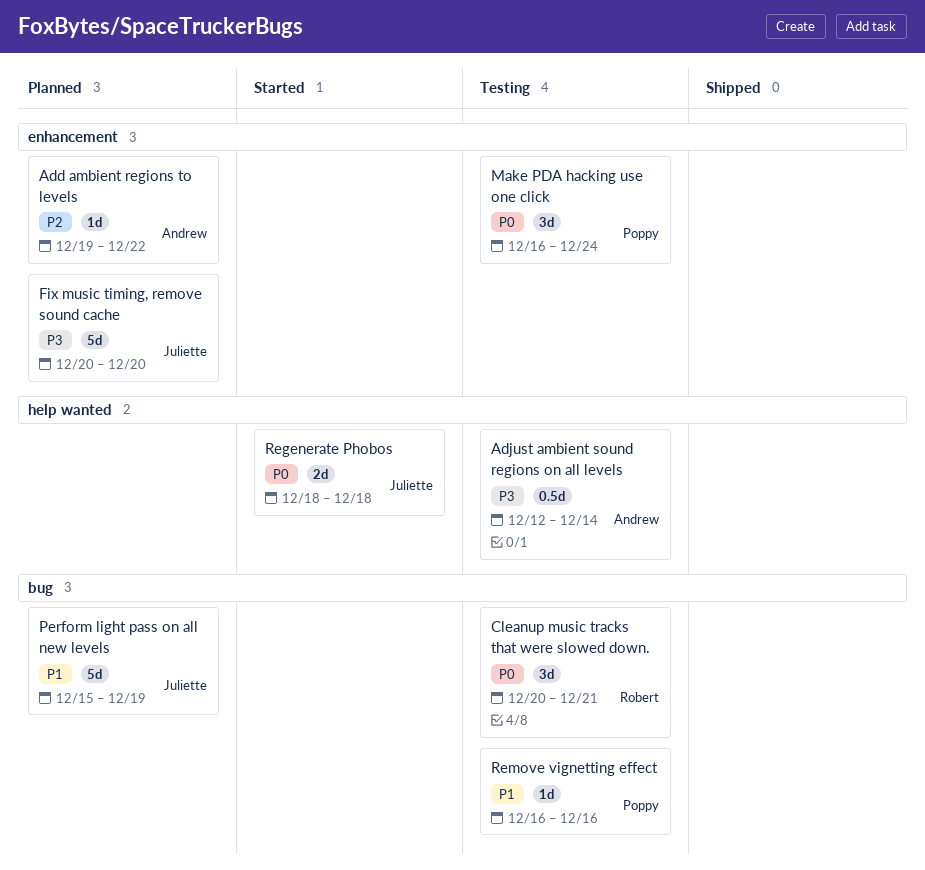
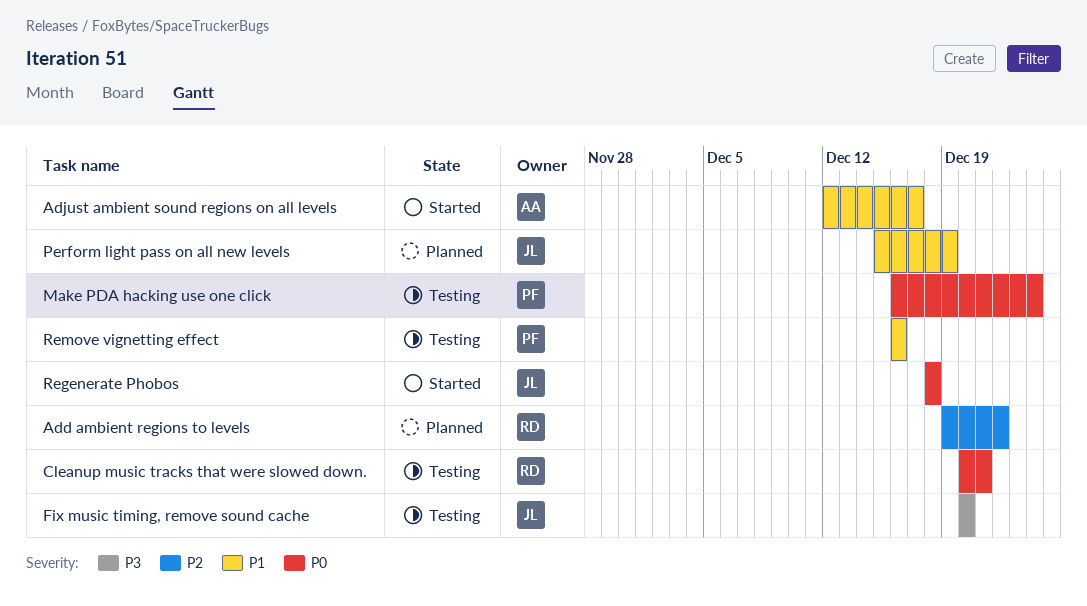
Add ambient regions to levels, owner: Andrew -> Robert
Adjust ambient sound regions on all levels, status: Testing -> Started
Adjust ambient sound regions on all levels, priority: P3 -> P1
Adjust ambient sound regions on all levels, due: Dec 14 -> Dec 17
Fix music timing, remove sound cache, status: Planned -> Testing

